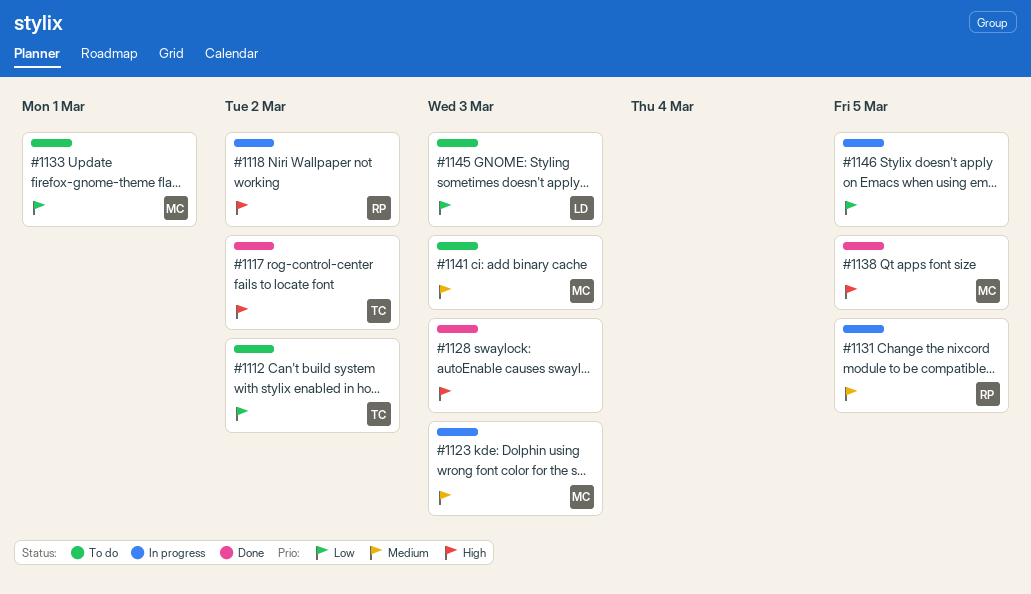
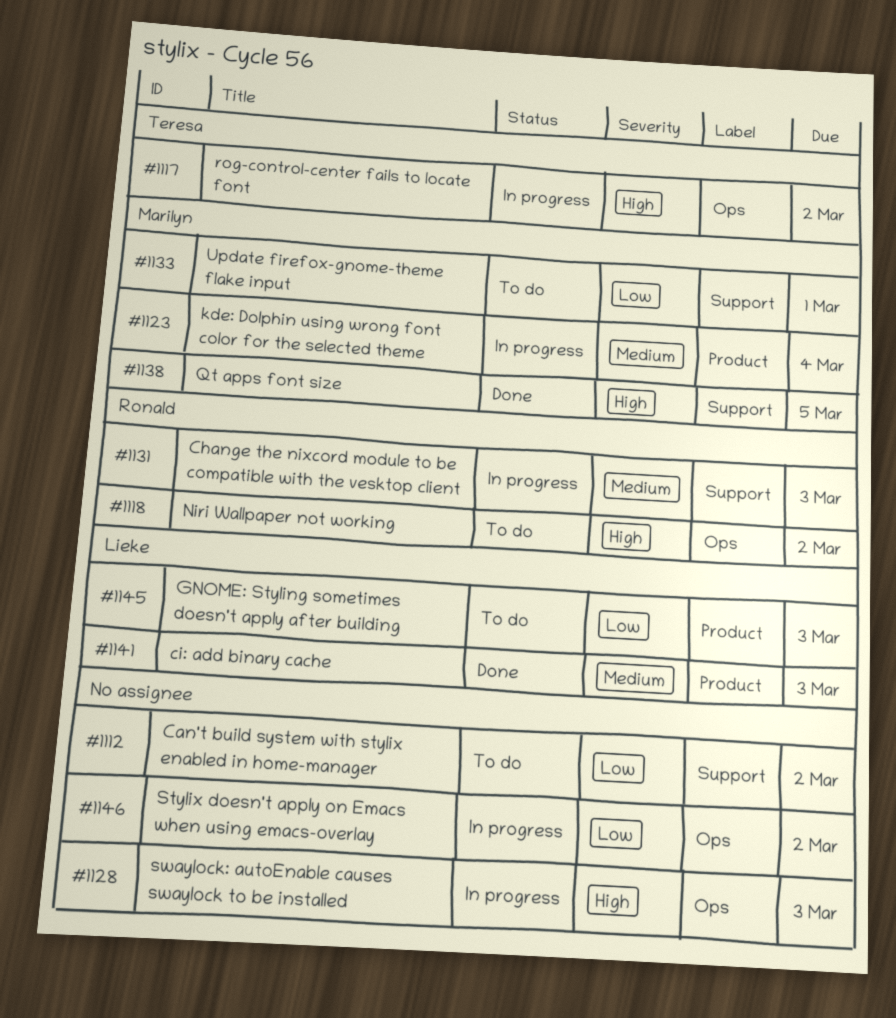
#1112, owner: Teresa -> none
#1117, status: Done -> In progress
#1118, status: In progress -> To do
#1123, due: Mar 3 -> Mar 4
#1128, status: Done -> In progress
#1131, due: Mar 5 -> Mar 3
#1141, status: To do -> Done
#1141, owner: Marilyn -> Lieke
#1146, due: Mar 5 -> Mar 2

